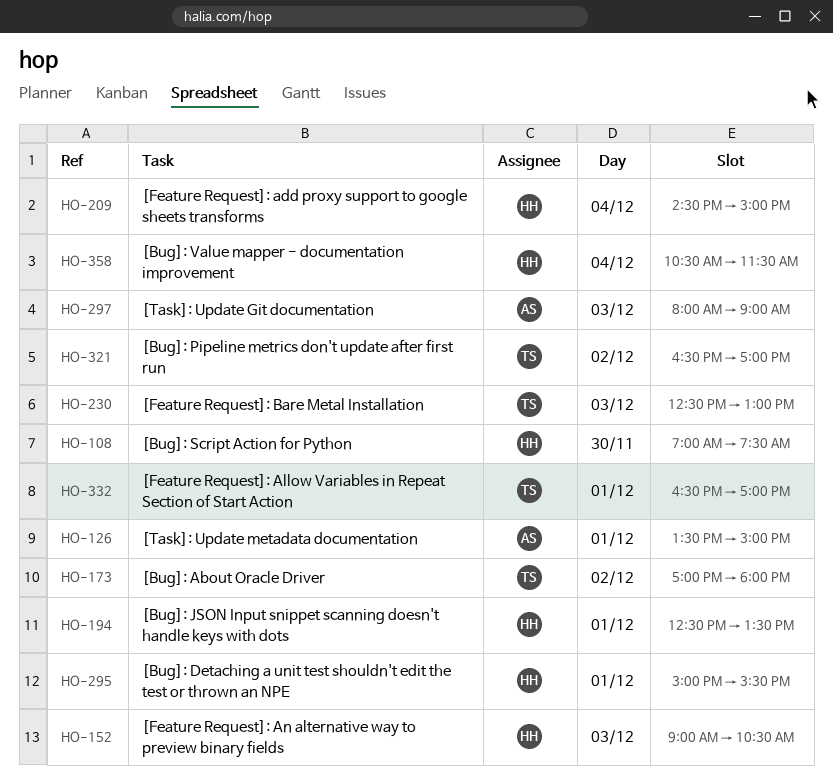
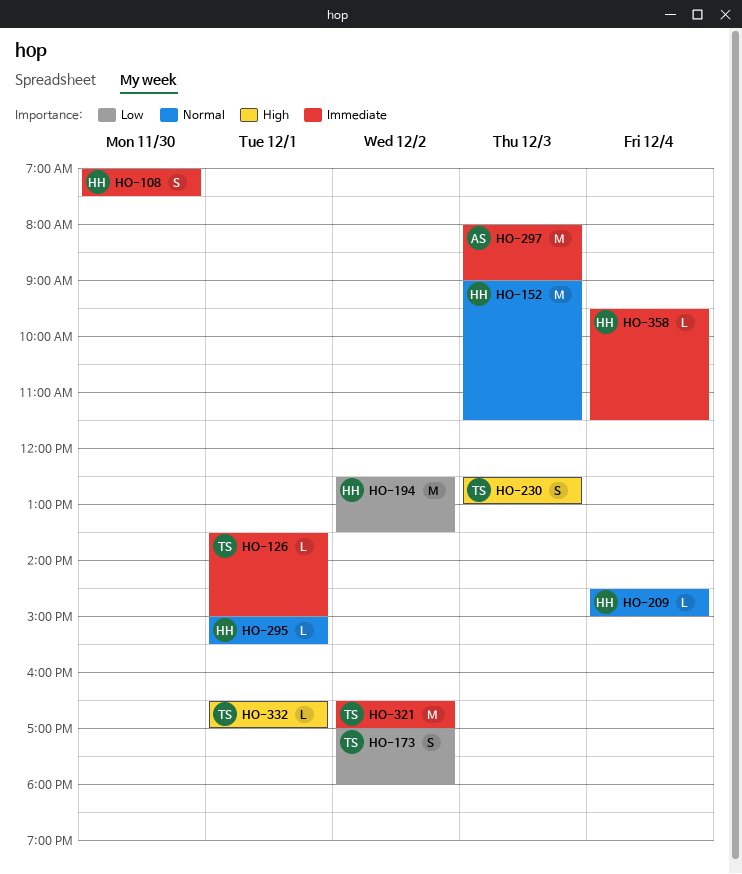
HO-126, owner: AS -> TS
HO-152, ends: 10:30 -> 11:30
HO-194, day: Dec 1 -> Dec 2
HO-358, begins: 10:30 -> 09:30

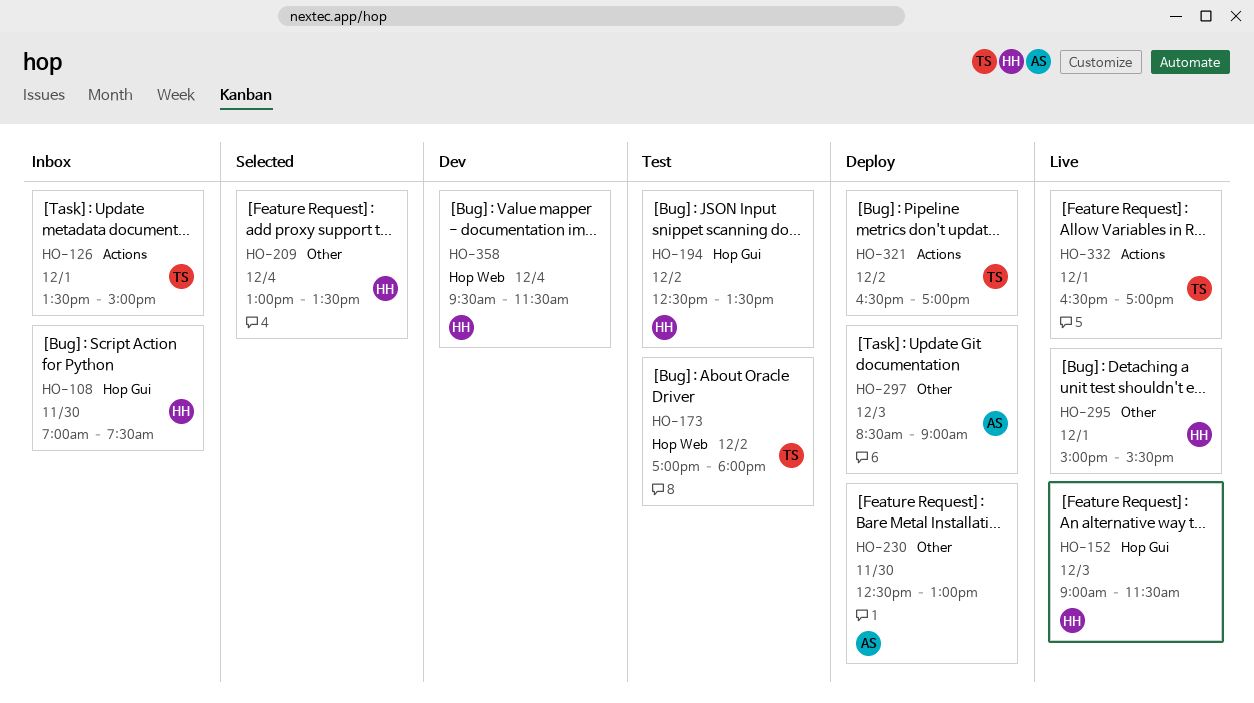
HO-209, begins: 14:30 -> 13:00
HO-209, ends: 15:00 -> 13:30
HO-230, owner: TS -> AS
HO-230, day: Dec 3 -> Nov 30
HO-297, begins: 08:00 -> 08:30

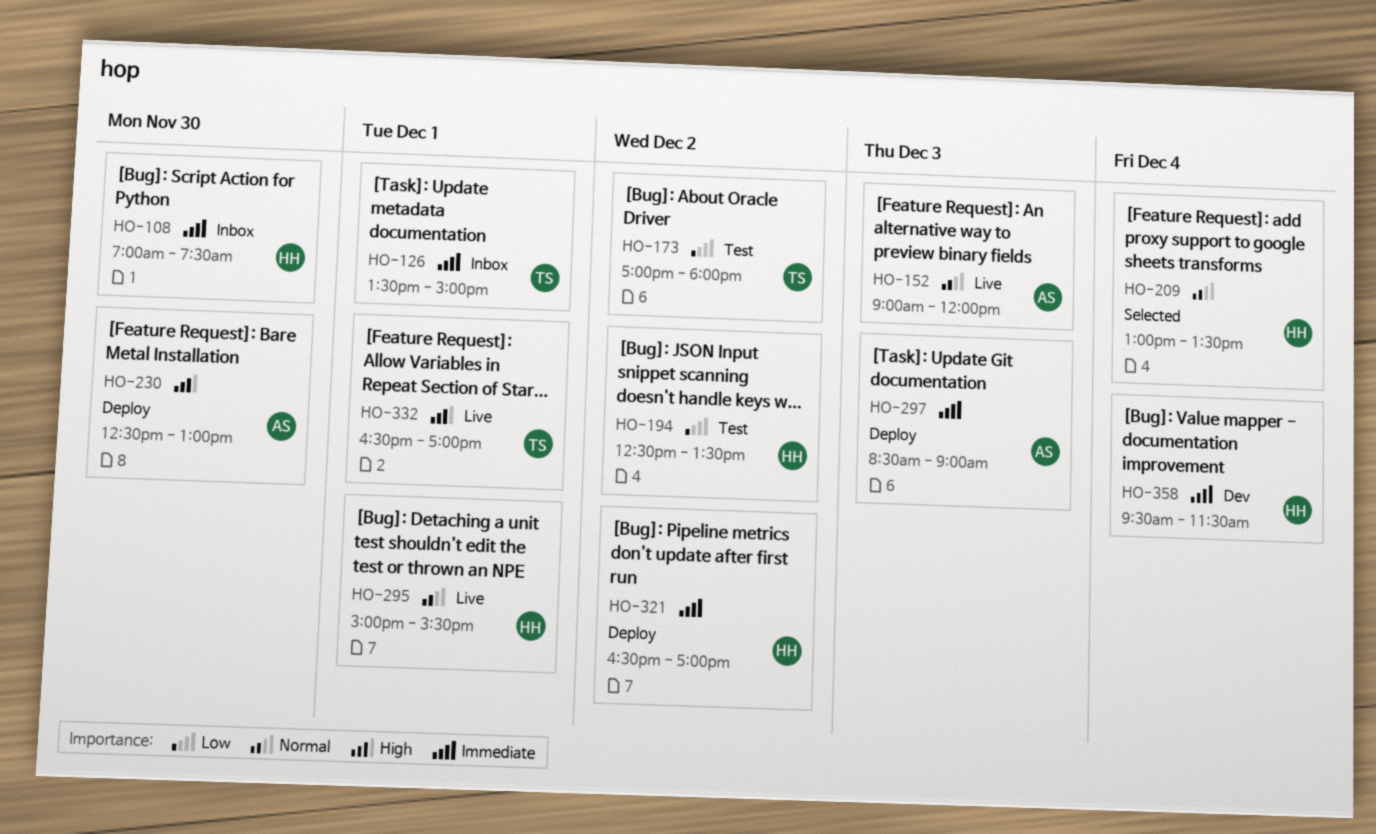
HO-152, owner: HH -> AS
HO-152, ends: 11:30 -> 12:00
HO-321, owner: TS -> HH

